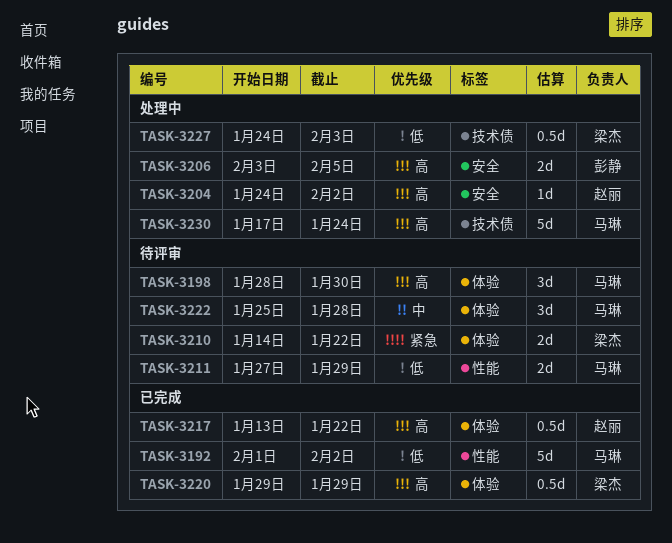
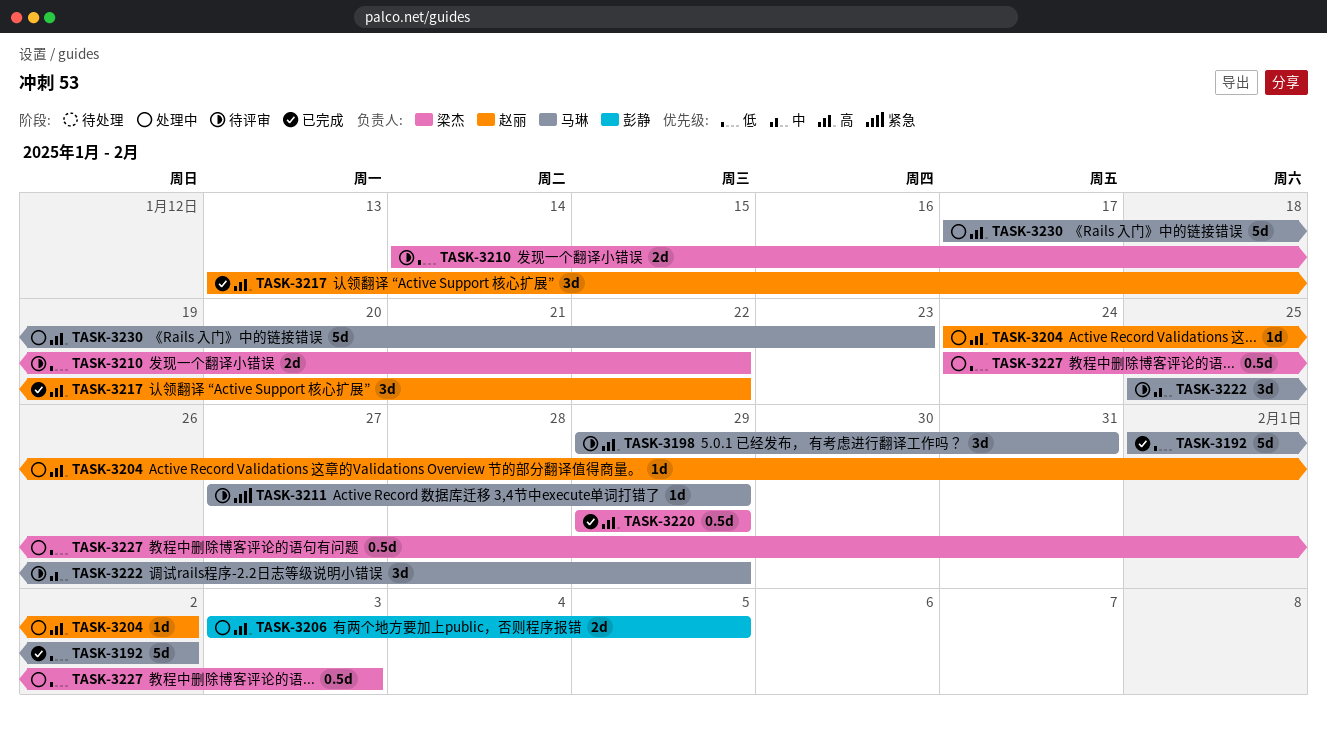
TASK-3198, start: Jan 28 -> Jan 29
TASK-3198, due: Jan 30 -> Jan 31
TASK-3210, priority: 紧急 -> 低
TASK-3211, priority: 低 -> 紧急
TASK-3211, estimate: 2d -> 1d
TASK-3217, estimate: 0.5d -> 3d
TASK-3222, due: Jan 28 -> Jan 29
TASK-3230, due: Jan 24 -> Jan 23

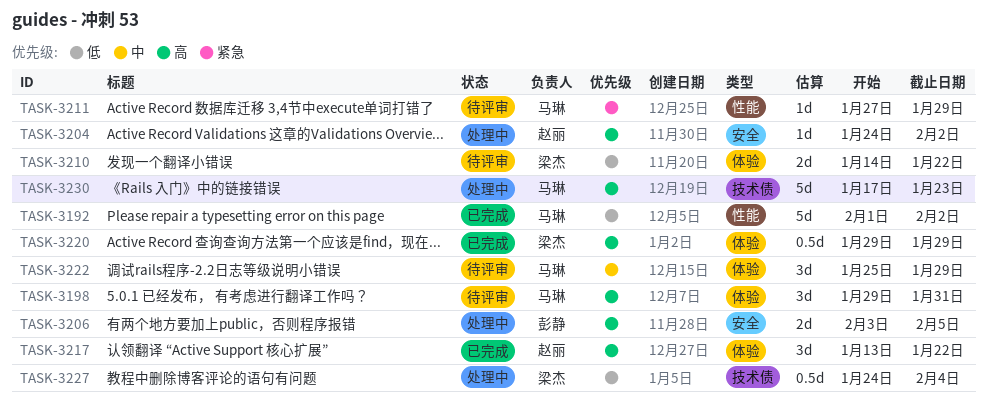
TASK-3227, due: Feb 3 -> Feb 4

